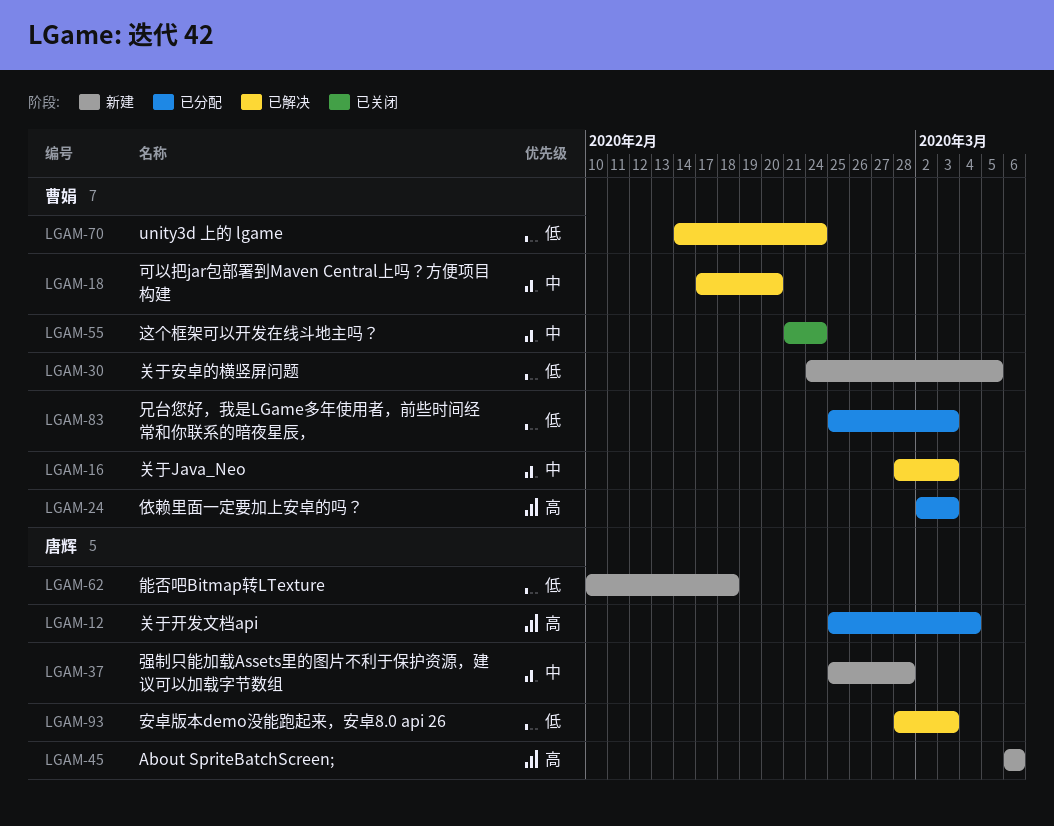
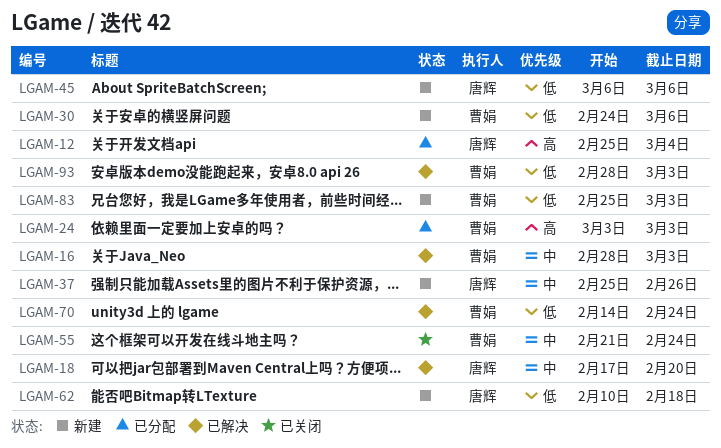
LGAM-18, owner: 曹娟 -> 唐辉
LGAM-24, start: Mar 2 -> Mar 3
LGAM-30, due: Mar 5 -> Mar 6
LGAM-37, due: Feb 28 -> Feb 26
LGAM-45, priority: 高 -> 低
LGAM-83, status: 已分配 -> 新建
LGAM-93, owner: 唐辉 -> 曹娟

